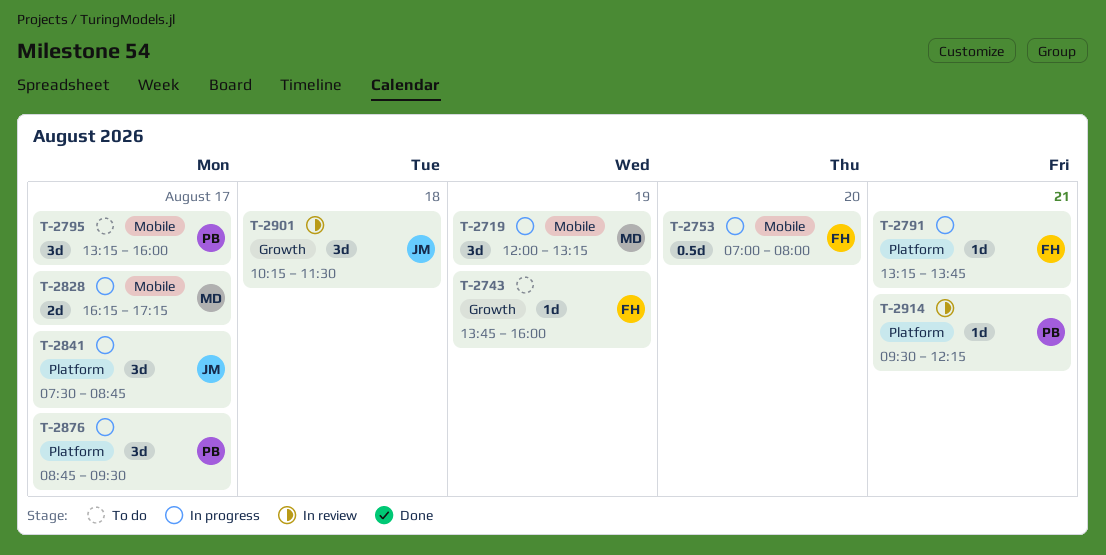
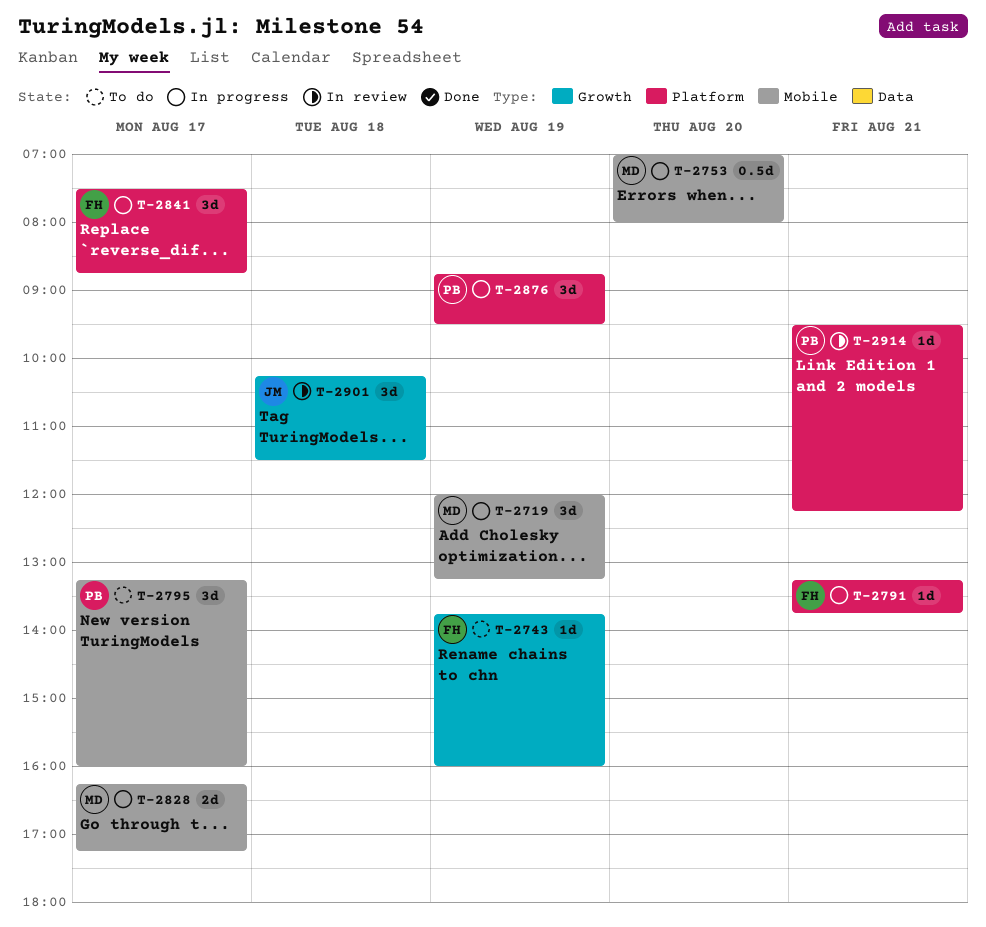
T-2753, owner: FH -> MD
T-2841, owner: JM -> FH
T-2876, day: Aug 17 -> Aug 19

